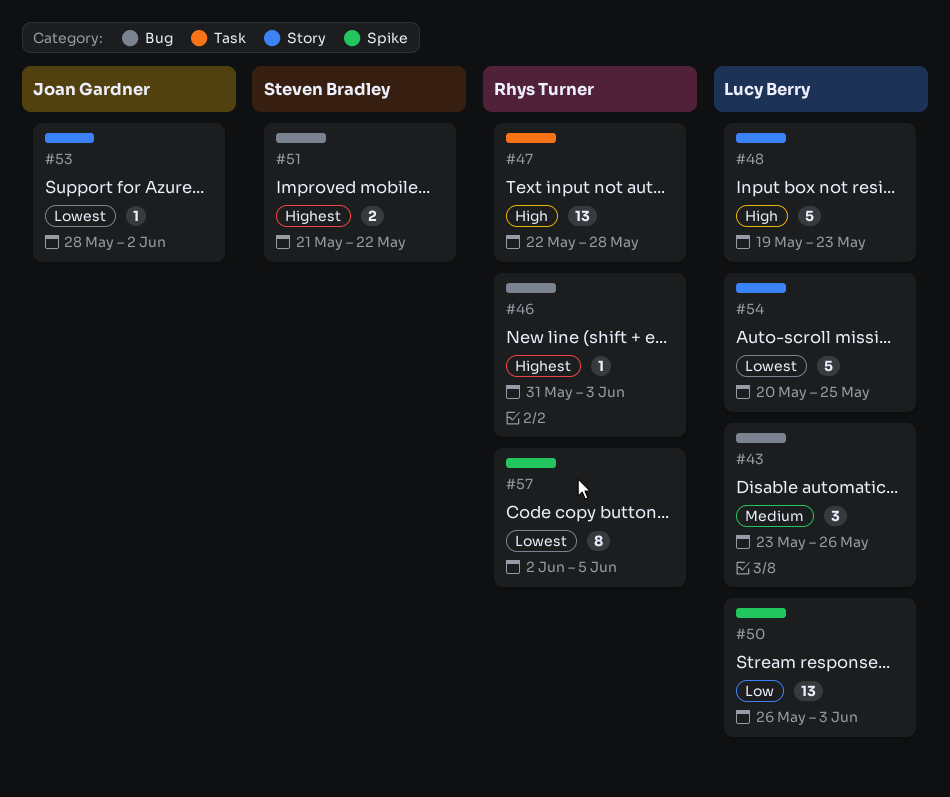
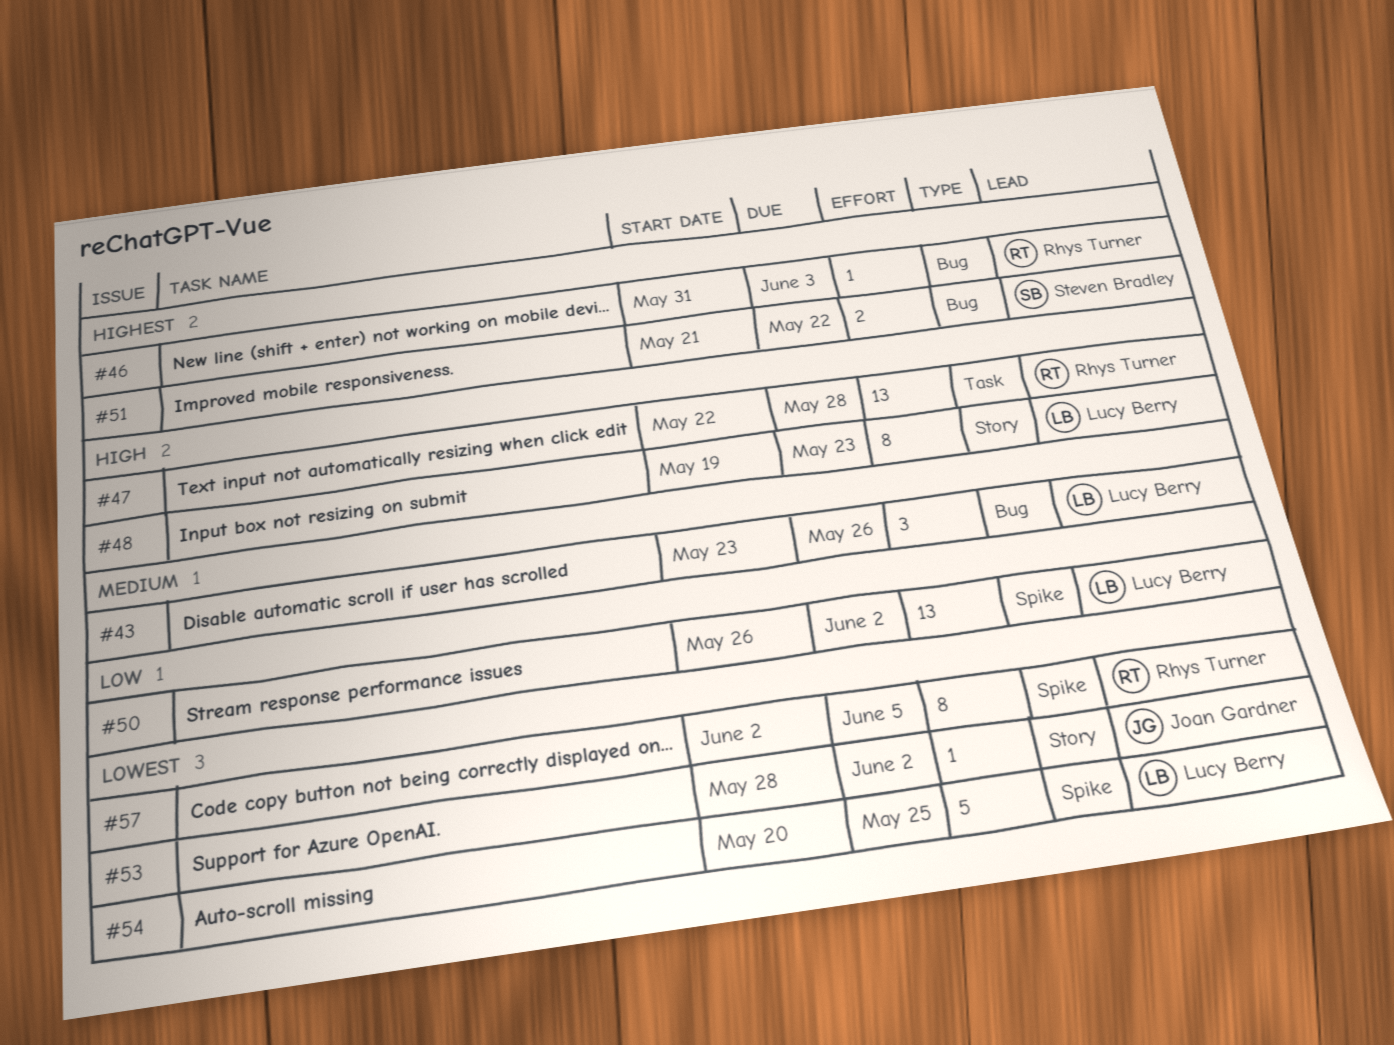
#48, estimate: 5 -> 8
#50, due: Jun 3 -> Jun 2
#54, label: Story -> Spike

